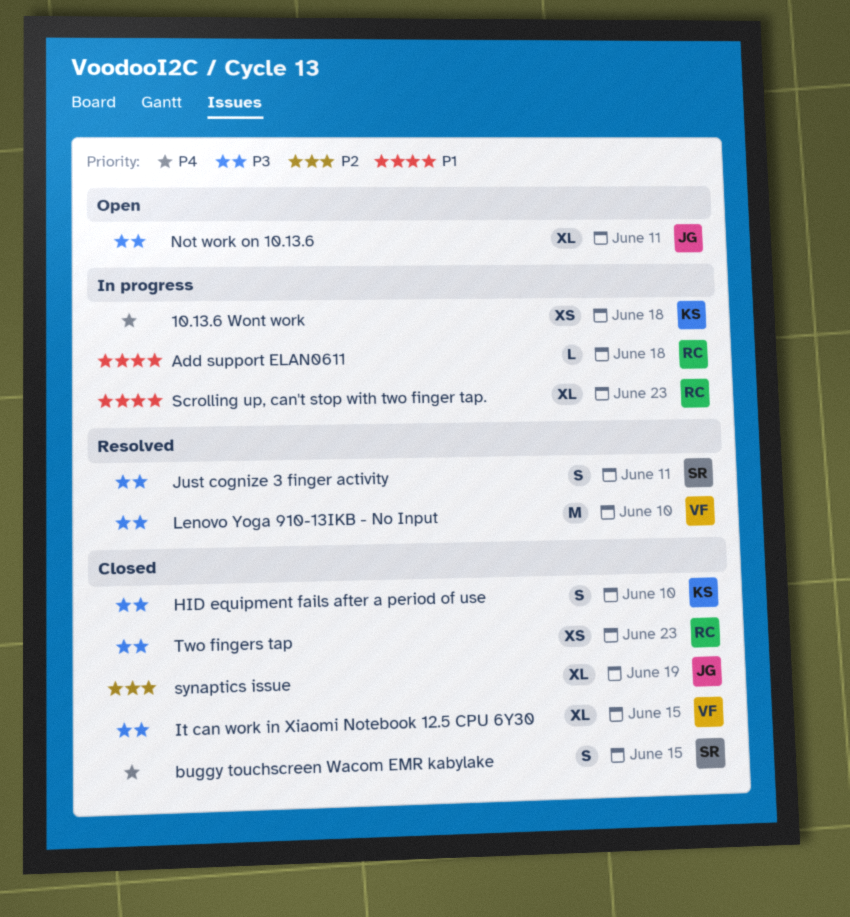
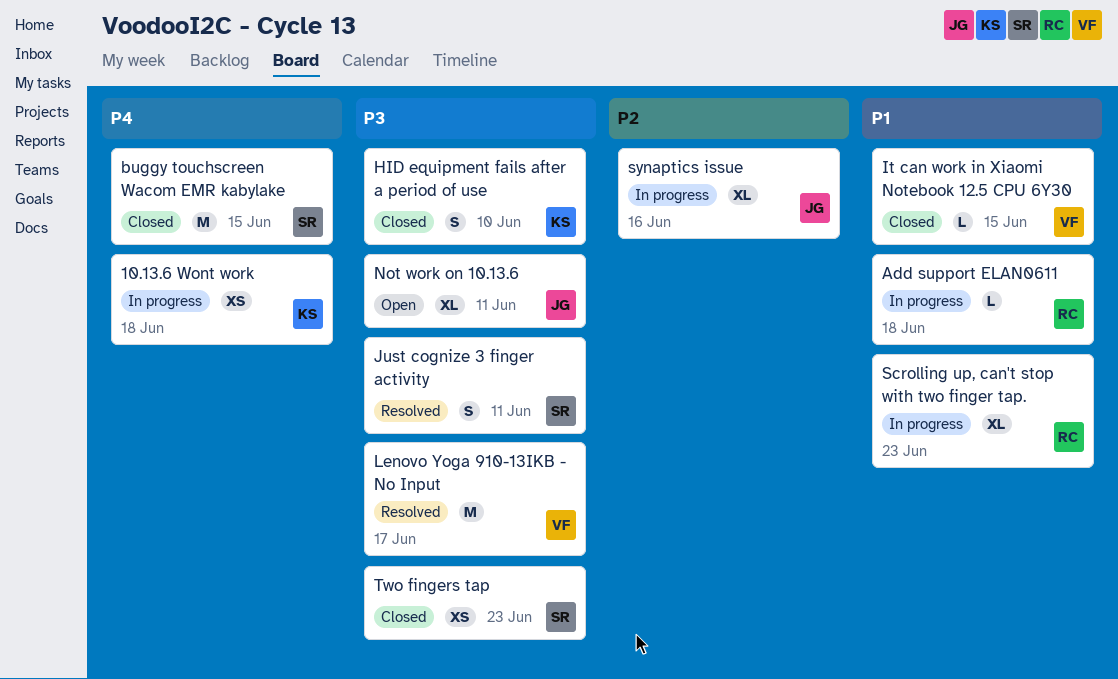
buggy touchscreen Wacom EMR kabylake, estimate: S -> M
It can work in Xiaomi Notebook 12.5 CPU 6Y30, priority: P3 -> P1
It can work in Xiaomi Notebook 12.5 CPU 6Y30, estimate: XL -> L
Lenovo Yoga 910-13IKB - No Input, due: Jun 10 -> Jun 17
synaptics issue, status: Closed -> In progress
synaptics issue, due: Jun 19 -> Jun 16
Two fingers tap, owner: RC -> SR

